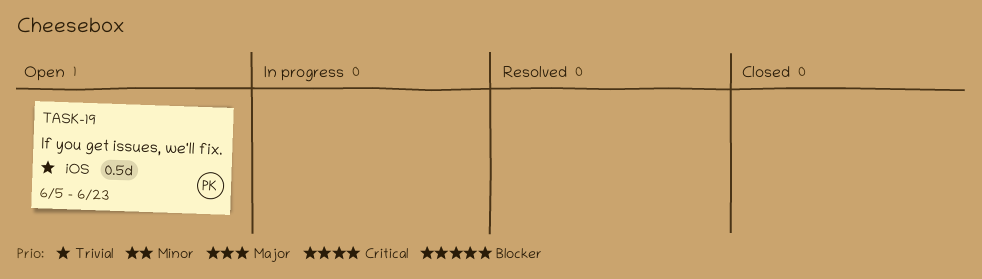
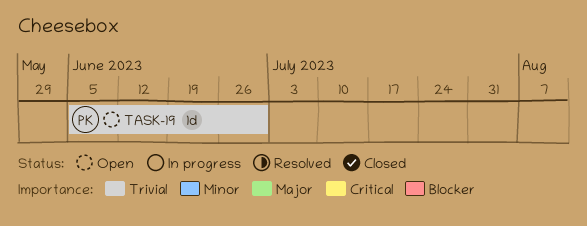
TASK-19, estimate: 0.5d -> 1d
TASK-19, due: Jun 23 -> Jun 30

